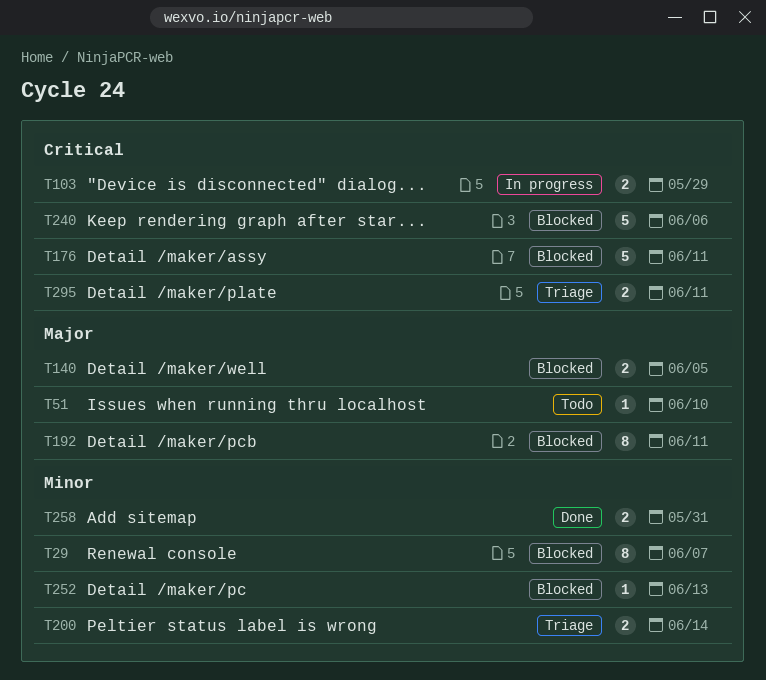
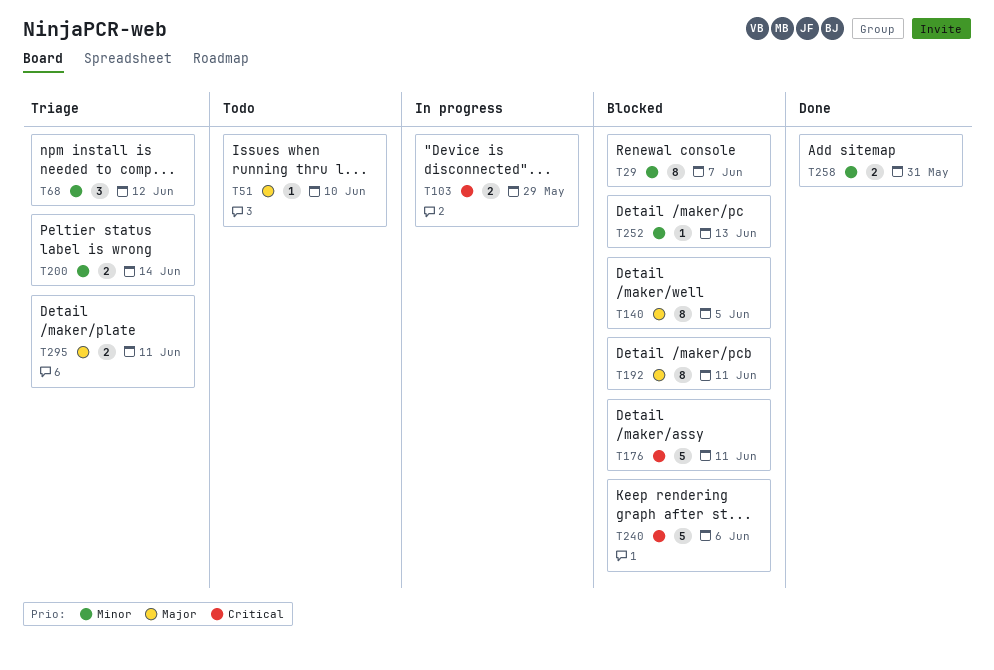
T68: none -> present
T140, estimate: 2 -> 8
T295, priority: Critical -> Major

